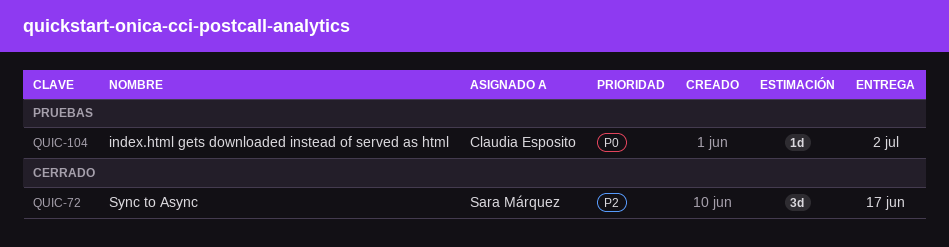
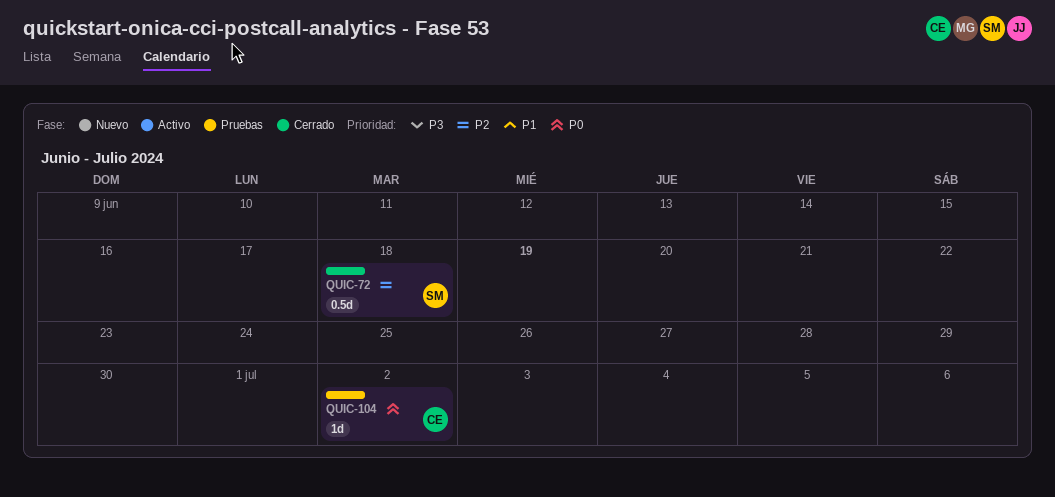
QUIC-72, estimate: 3d -> 0.5d
QUIC-72, due: Jun 17 -> Jun 18

